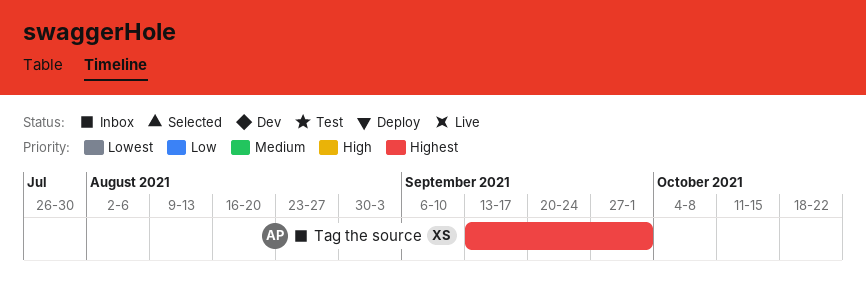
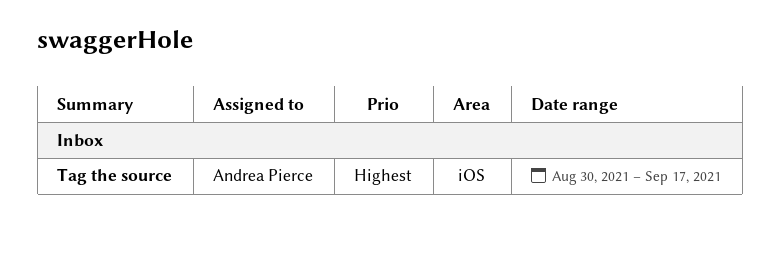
Tag the source, start: Sep 13 -> Aug 30
Tag the source, due: Oct 1 -> Sep 17

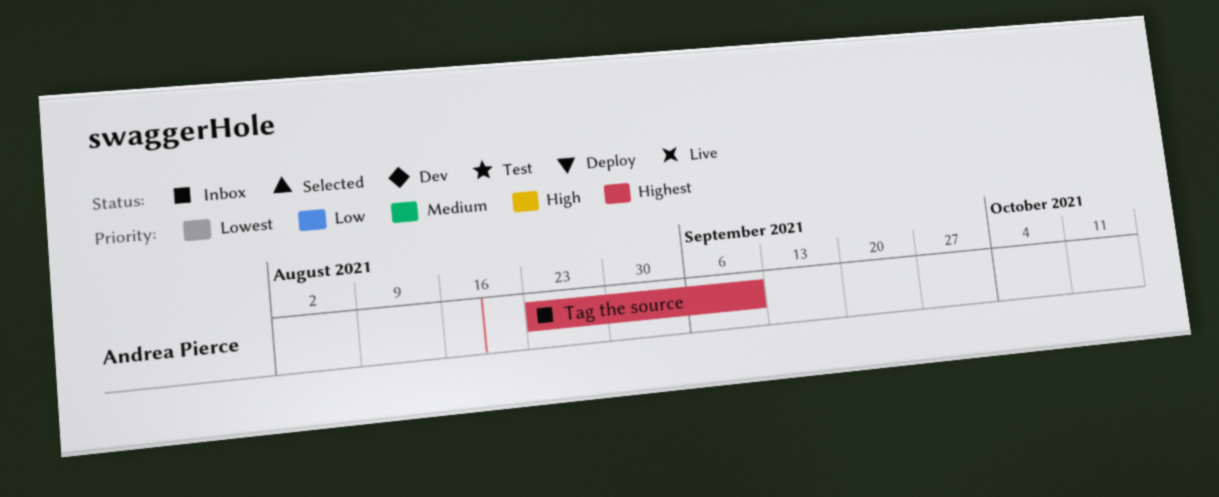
Tag the source, start: Aug 30 -> Aug 23
Tag the source, due: Sep 17 -> Sep 10

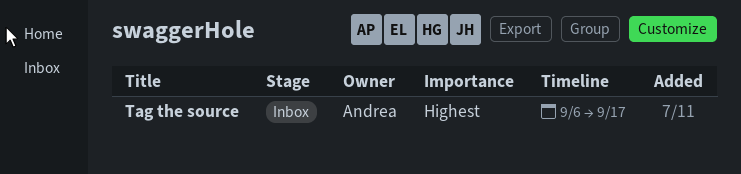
Tag the source, start: Aug 23 -> Sep 6
Tag the source, due: Sep 10 -> Sep 17

